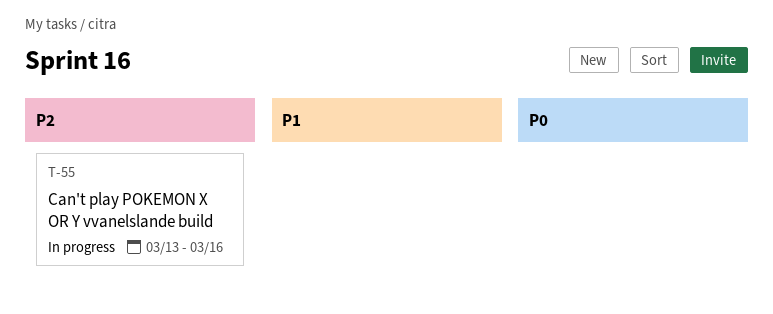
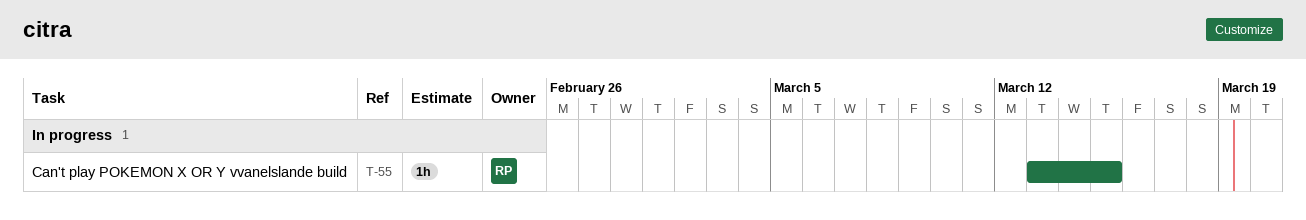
T-55, due: Mar 16 -> Mar 15

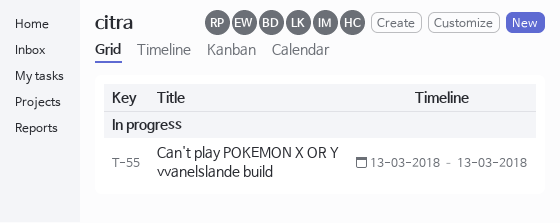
T-55, due: Mar 15 -> Mar 13

